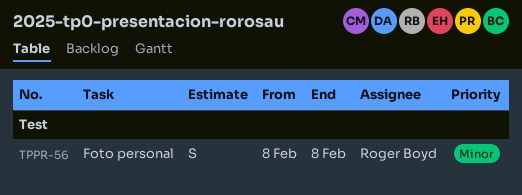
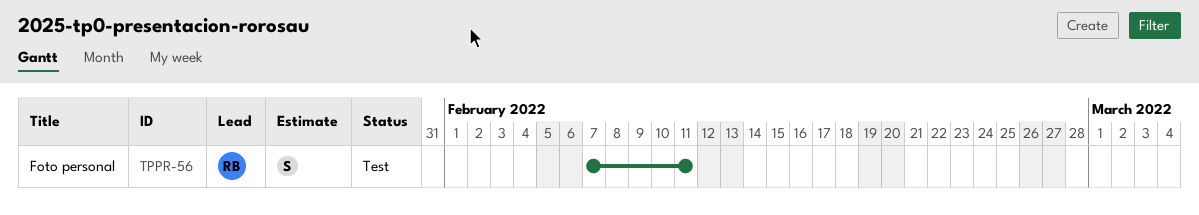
TPPR-56, start: Feb 8 -> Feb 7
TPPR-56, due: Feb 8 -> Feb 11

